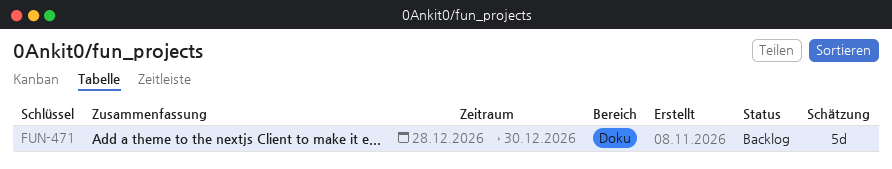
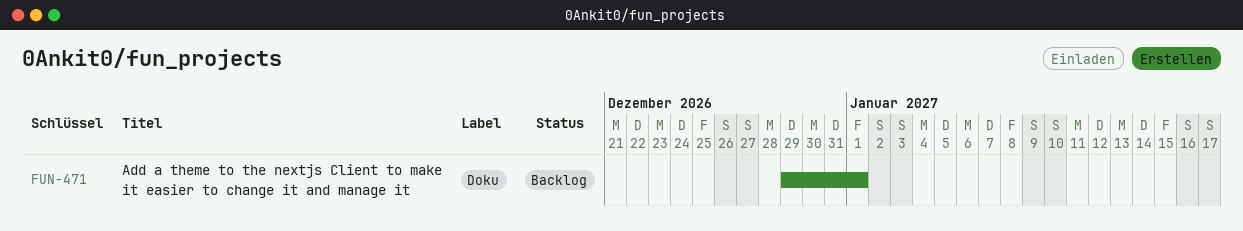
FUN-471, start: Dec 28 -> Dec 29
FUN-471, due: Dec 30 -> Jan 1

